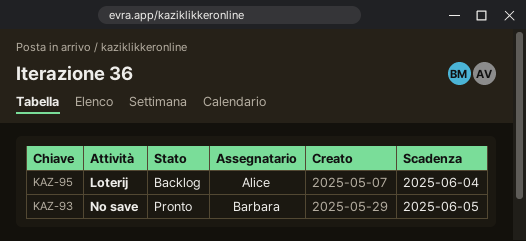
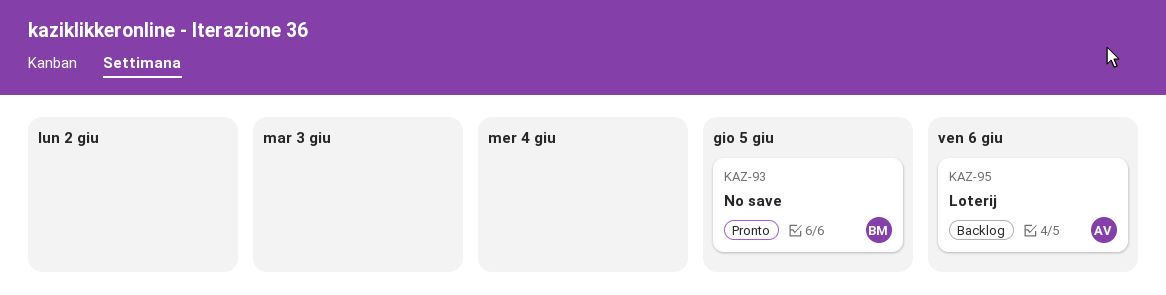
KAZ-95, due: Jun 4 -> Jun 6

